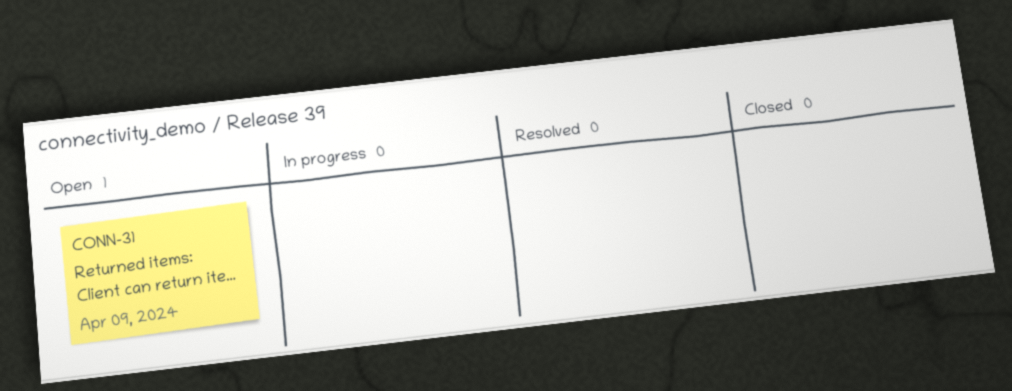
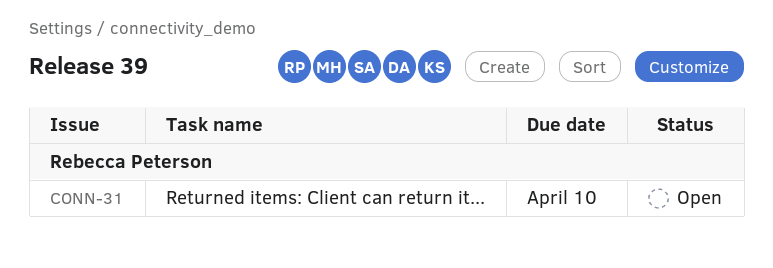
CONN-31, due: Apr 9 -> Apr 10

